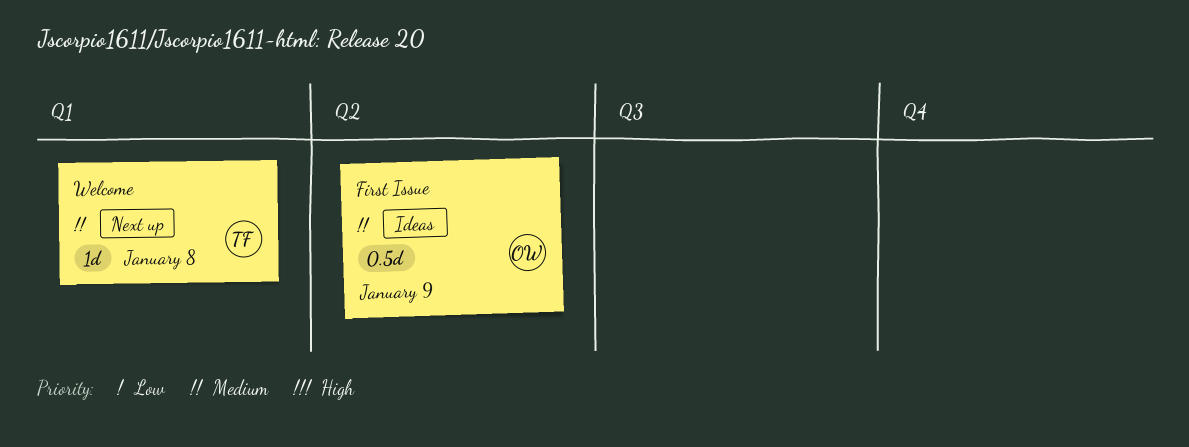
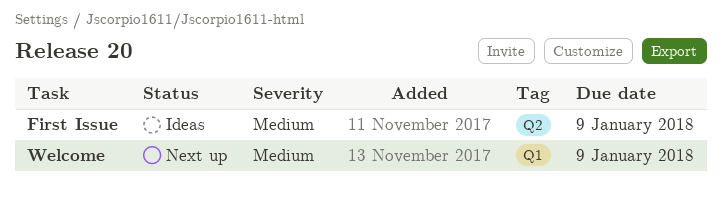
Welcome, due: Jan 8 -> Jan 9

